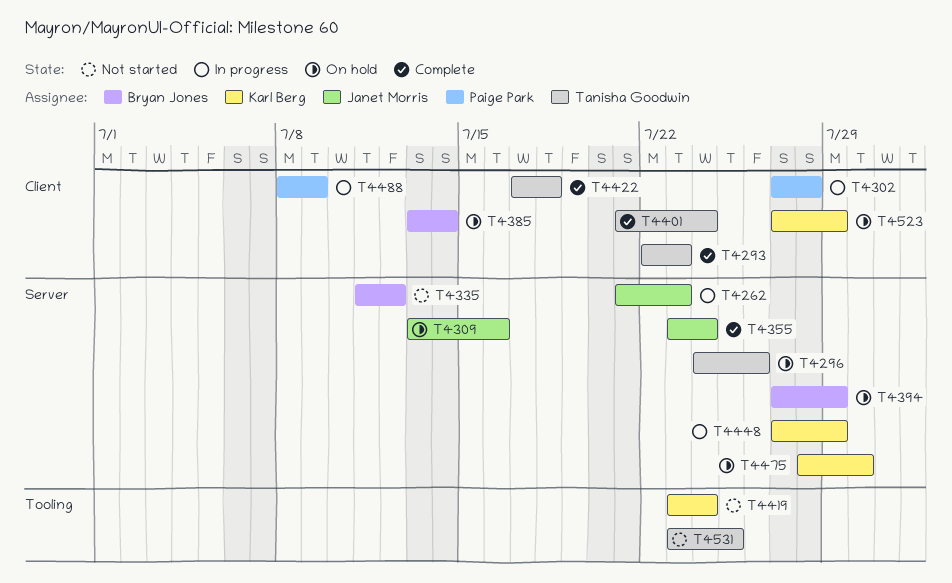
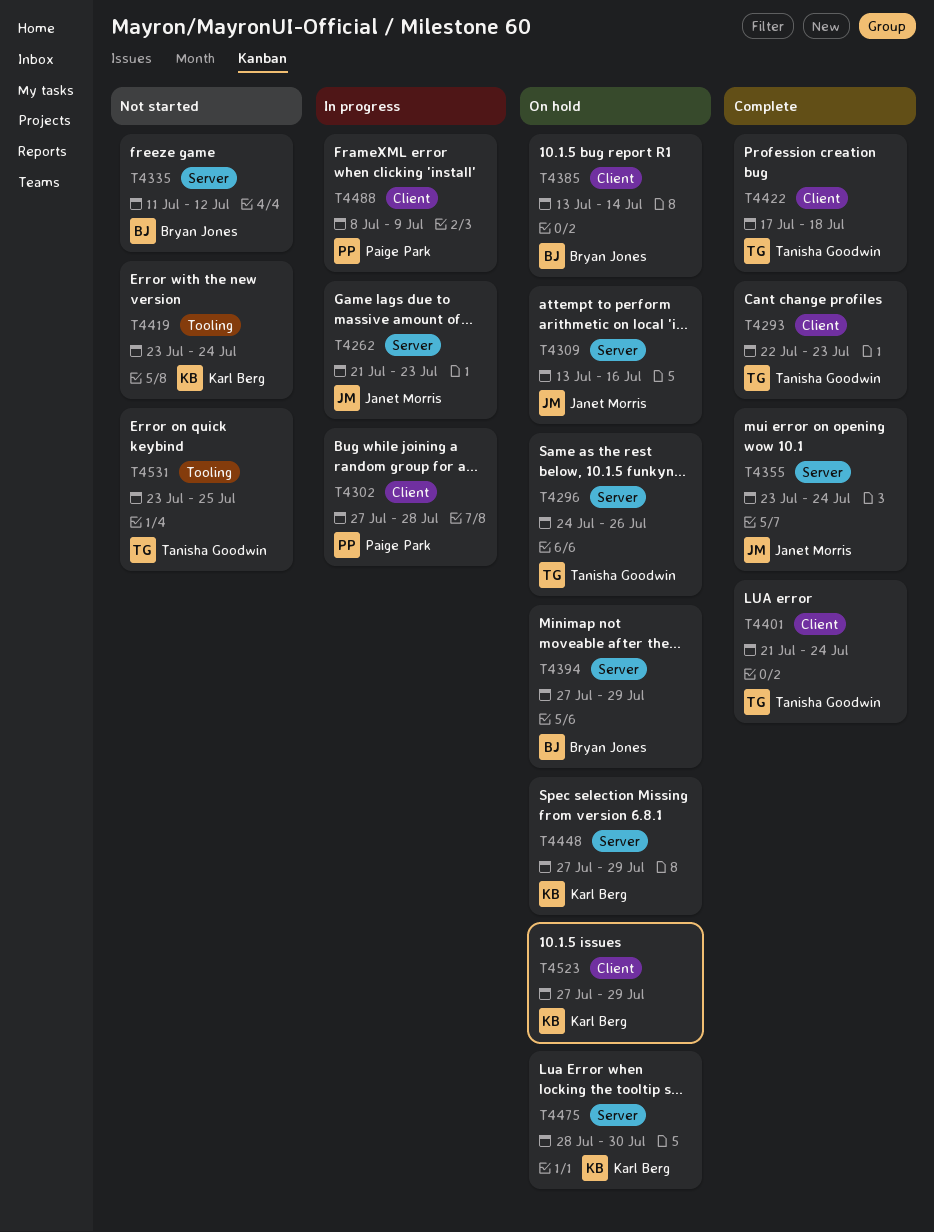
T4448, status: In progress -> On hold

